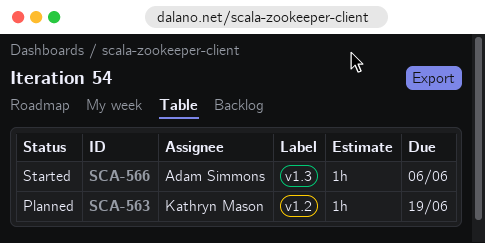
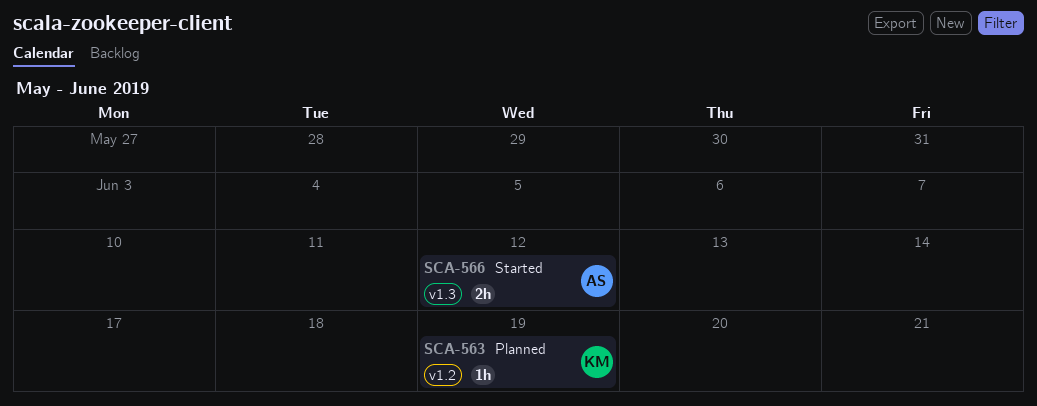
SCA-566, estimate: 1h -> 2h
SCA-566, due: Jun 6 -> Jun 12

